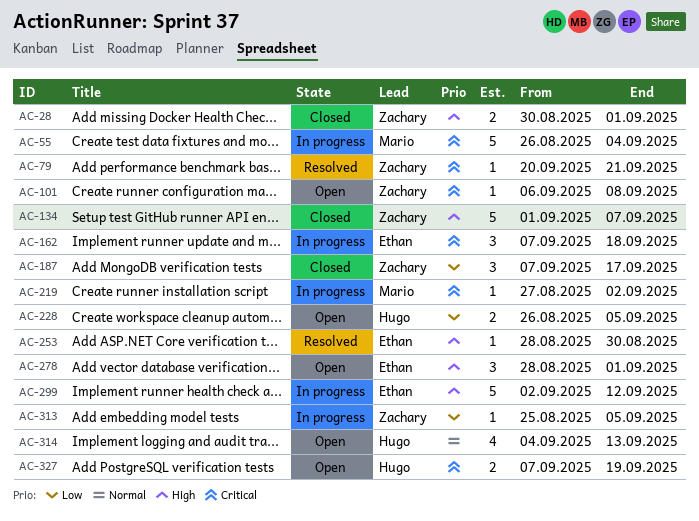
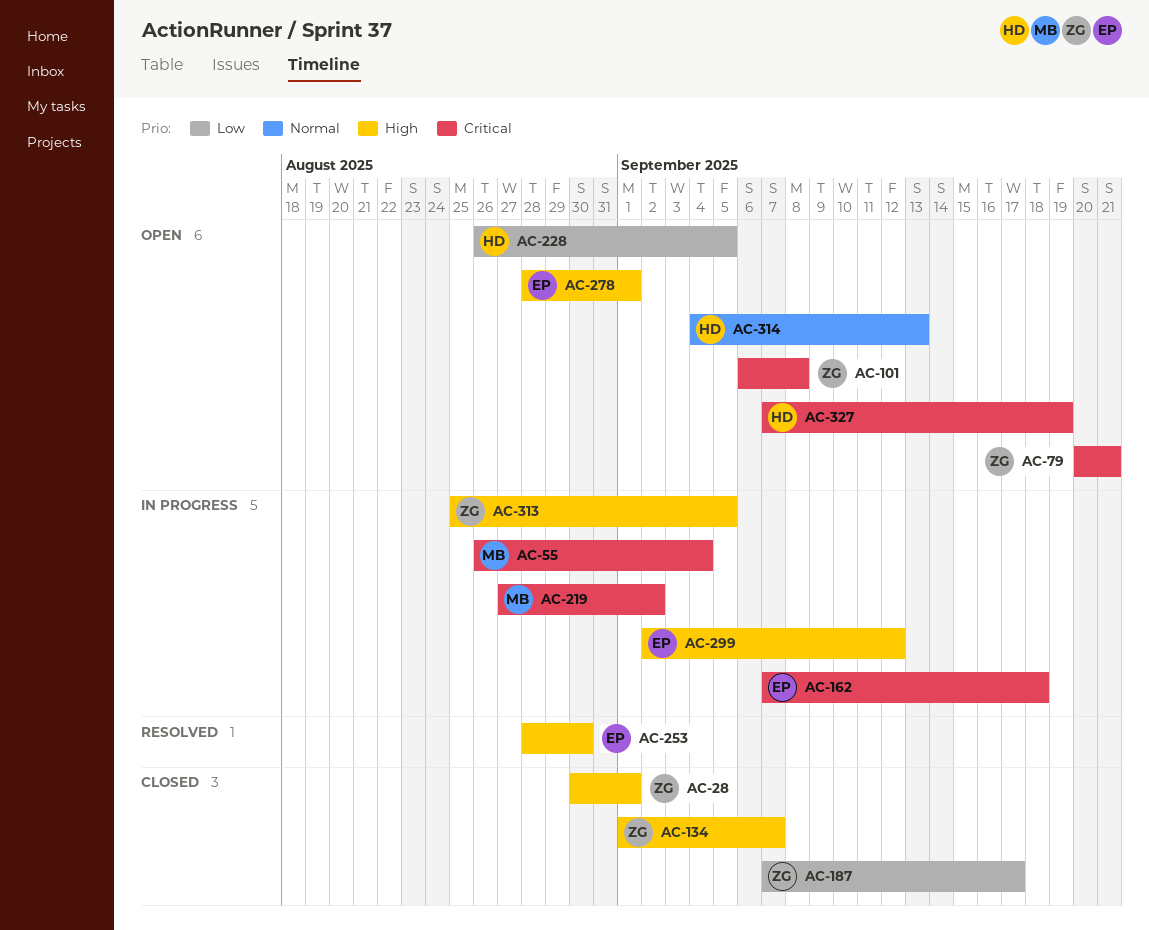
AC-79, status: Resolved -> Open
AC-313, priority: Low -> High

